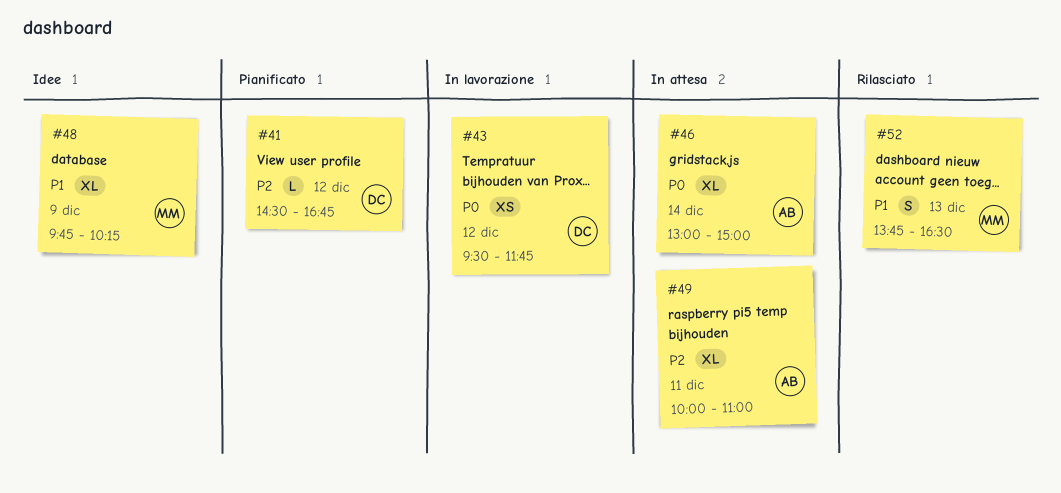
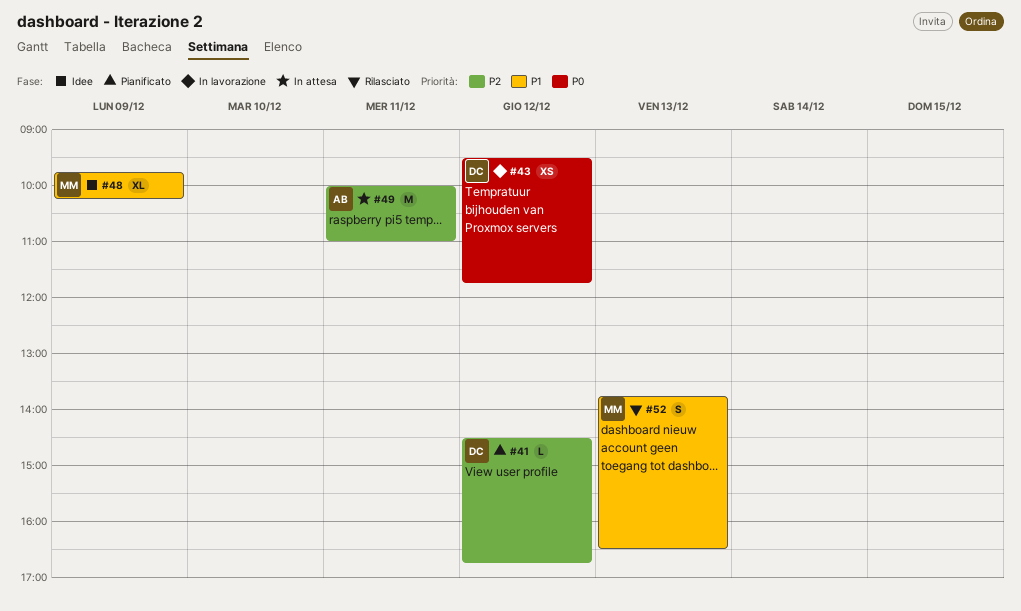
#46: present -> none
#49, estimate: XL -> M

